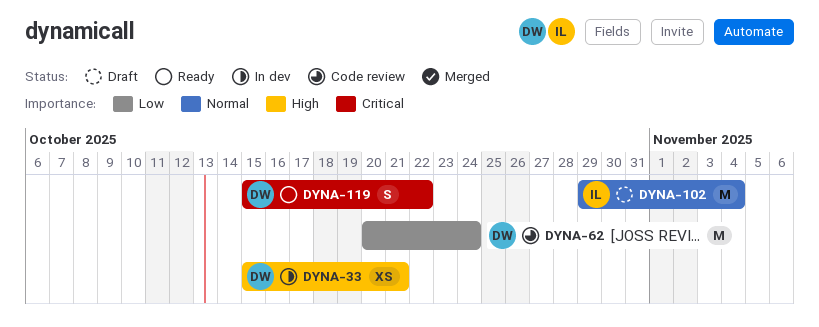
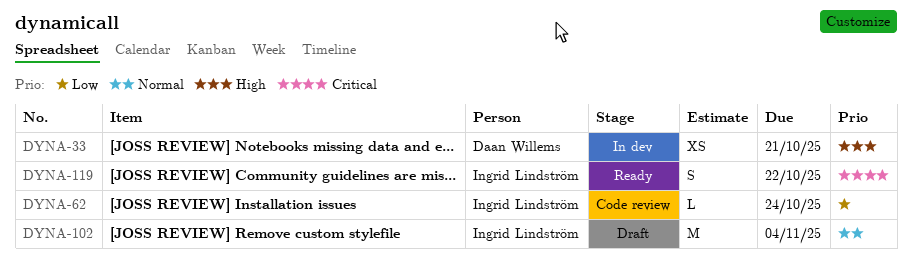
DYNA-62, owner: Daan Willems -> Ingrid Lindström
DYNA-62, estimate: M -> L
DYNA-119, owner: Daan Willems -> Ingrid Lindström

